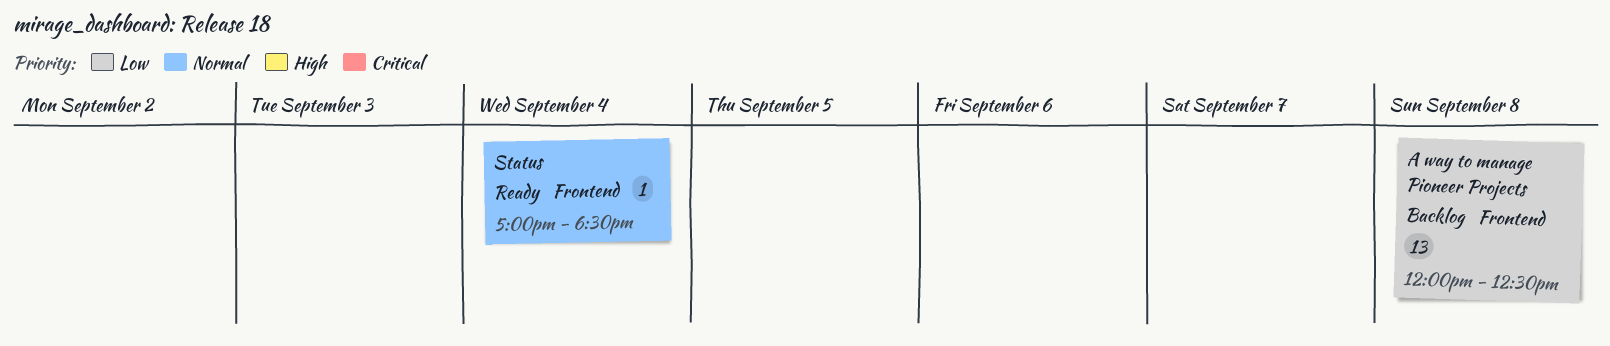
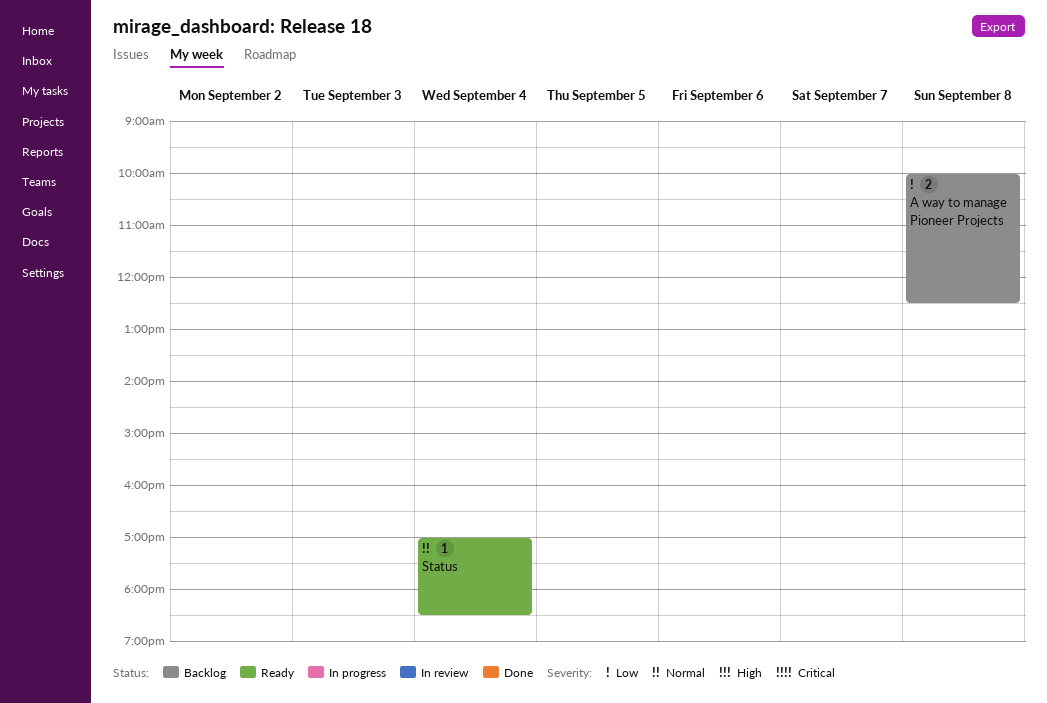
A way to manage Pioneer Projects, estimate: 13 -> 2
A way to manage Pioneer Projects, begins: 12:00 -> 10:00

